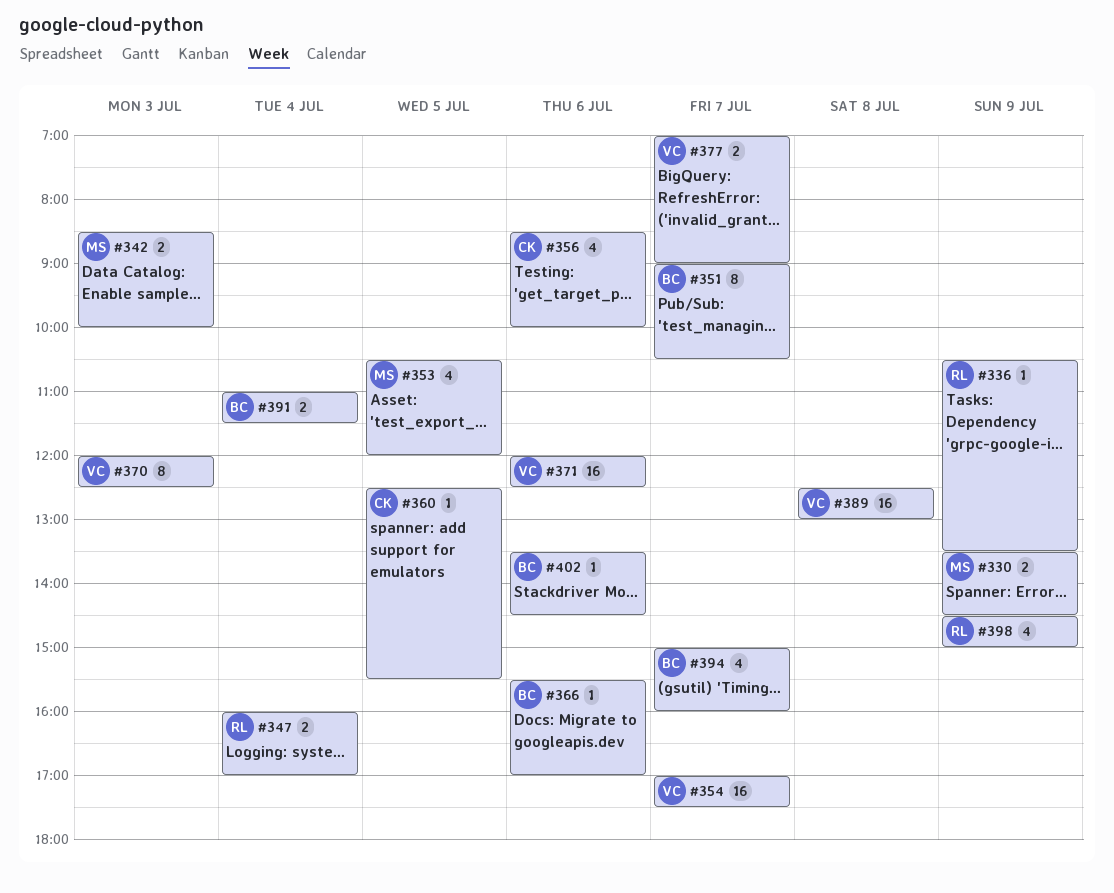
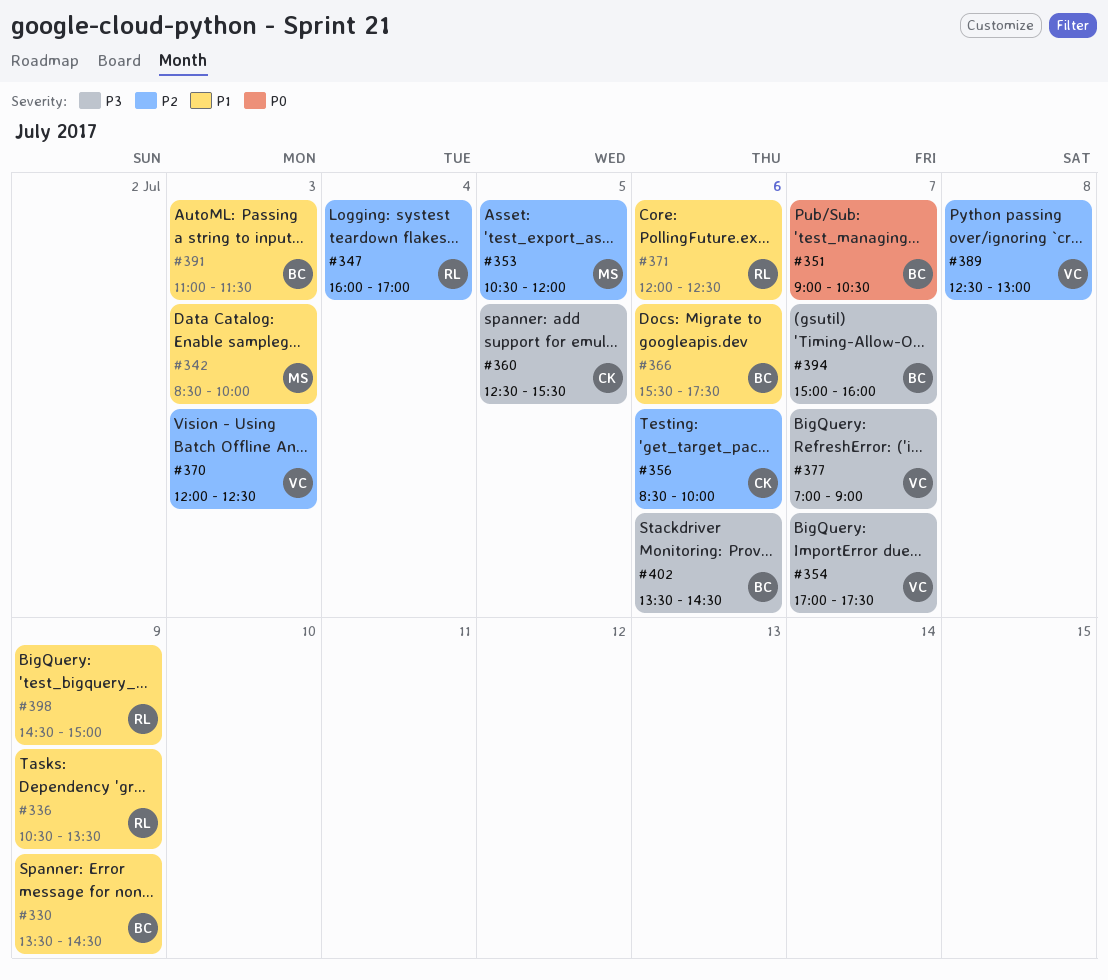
#330, owner: MS -> BC
#366, ends: 17:00 -> 17:30
#371, owner: VC -> RL
#391, day: Jul 4 -> Jul 3

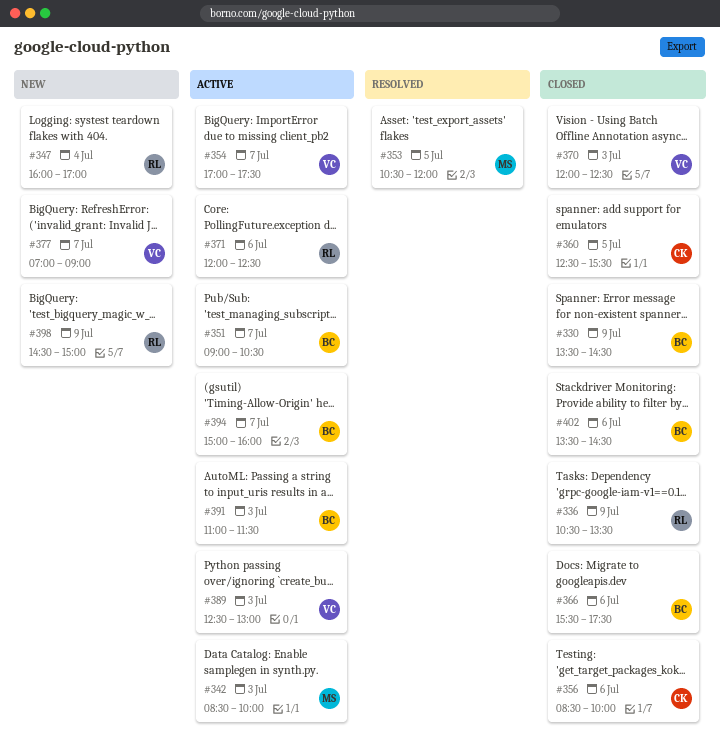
#389, day: Jul 8 -> Jul 3

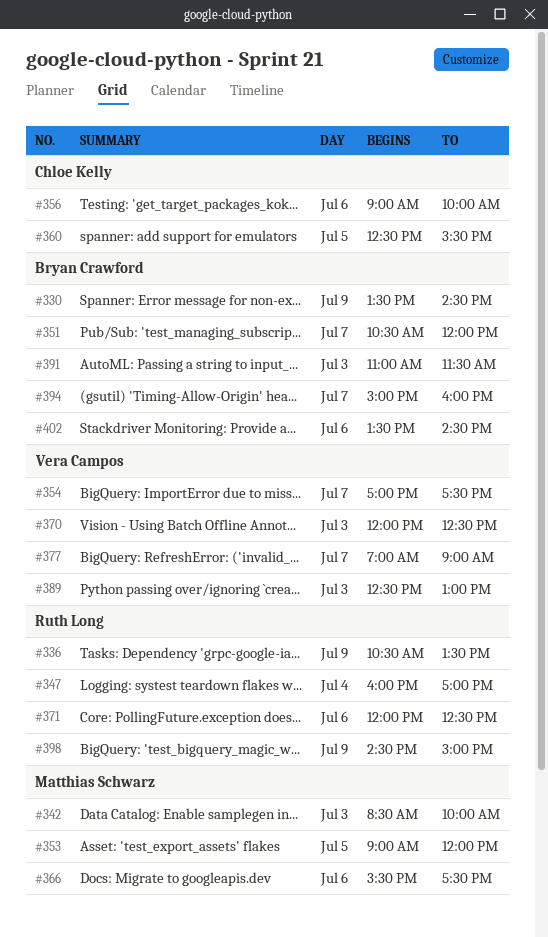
#351, begins: 09:00 -> 10:30
#351, ends: 10:30 -> 12:00
#353, begins: 10:30 -> 09:00
#356, begins: 08:30 -> 09:00
#366, owner: Bryan Crawford -> Matthias Schwarz

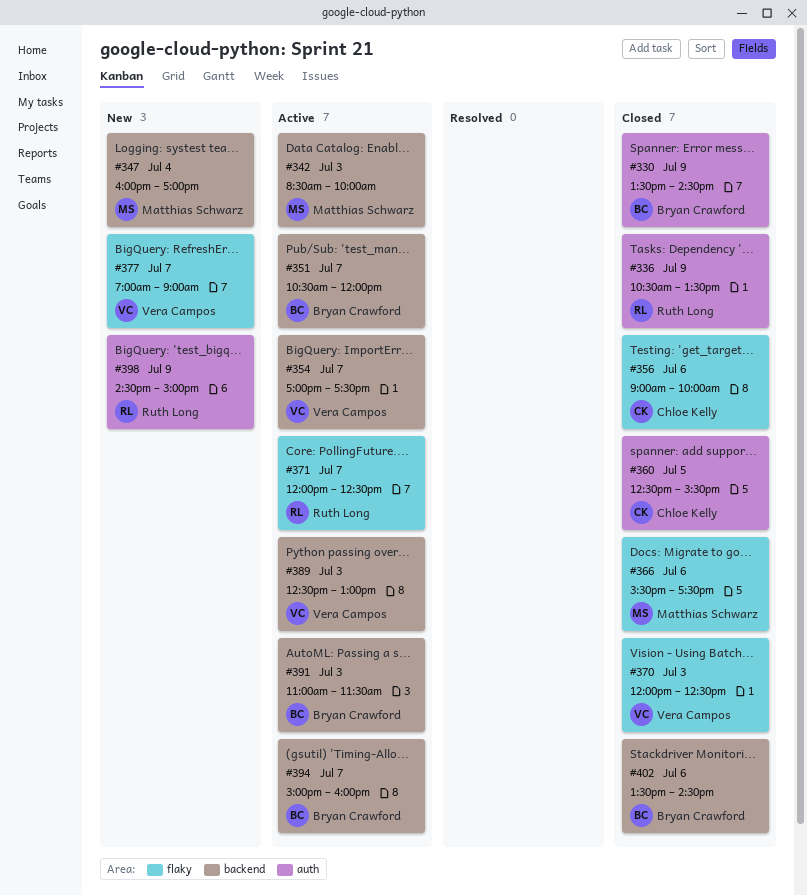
#347, owner: Ruth Long -> Matthias Schwarz
#353: present -> none
#371, day: Jul 6 -> Jul 7

